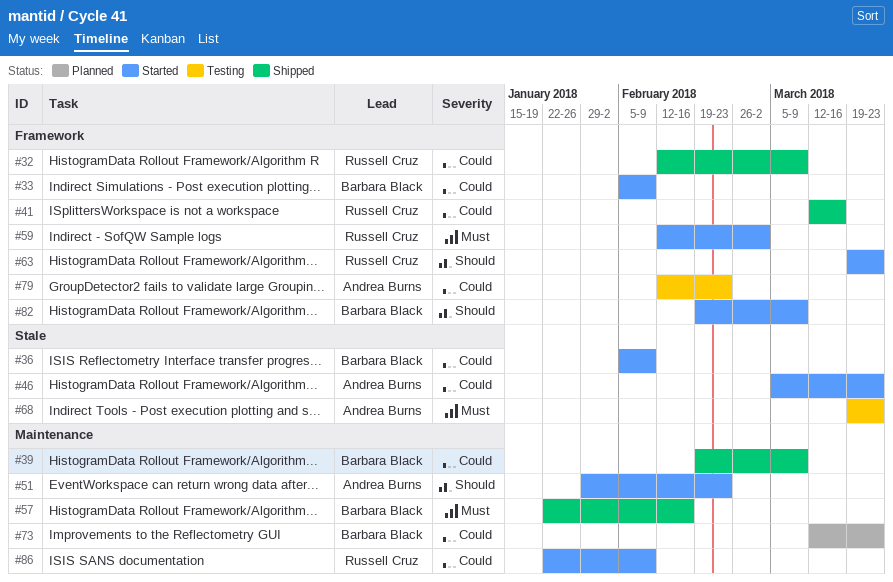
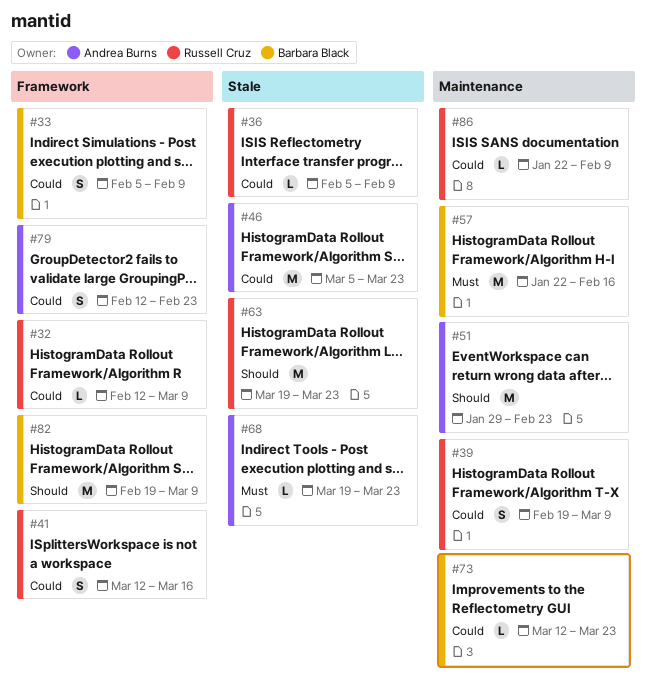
#36, owner: Barbara Black -> Russell Cruz
#39, owner: Barbara Black -> Russell Cruz
#59: present -> none
#63, label: Framework -> Stale

